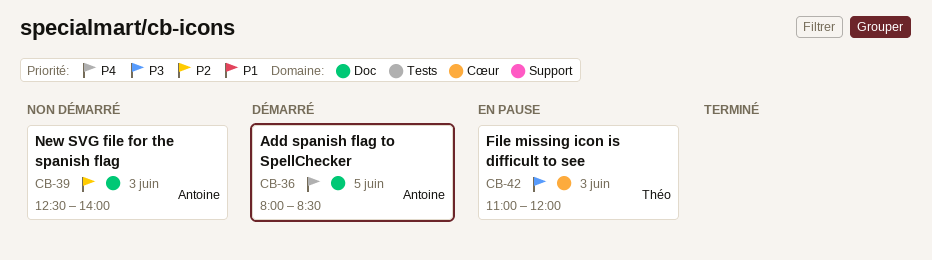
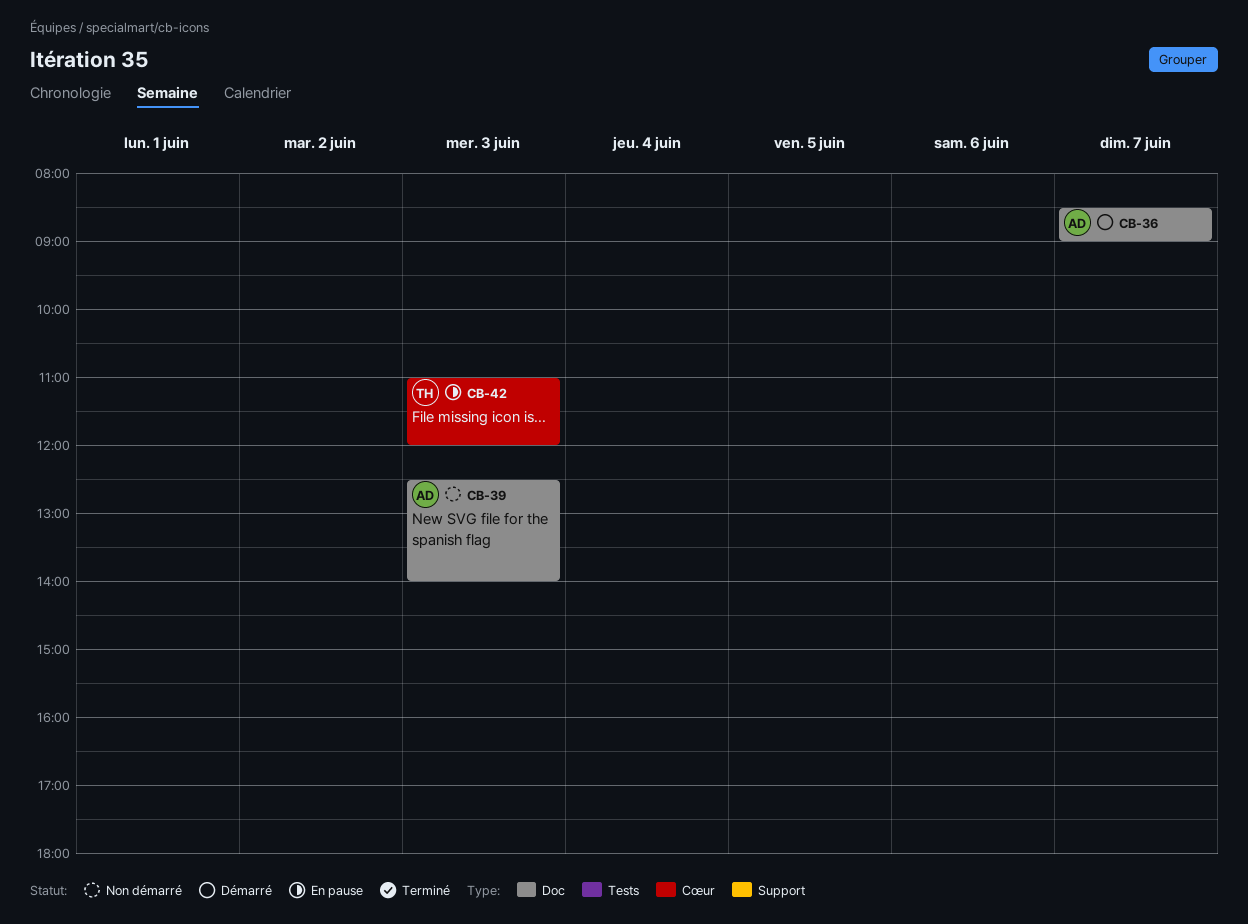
CB-36, day: Jun 5 -> Jun 7
CB-36, begins: 08:00 -> 08:30
CB-36, ends: 08:30 -> 09:00

